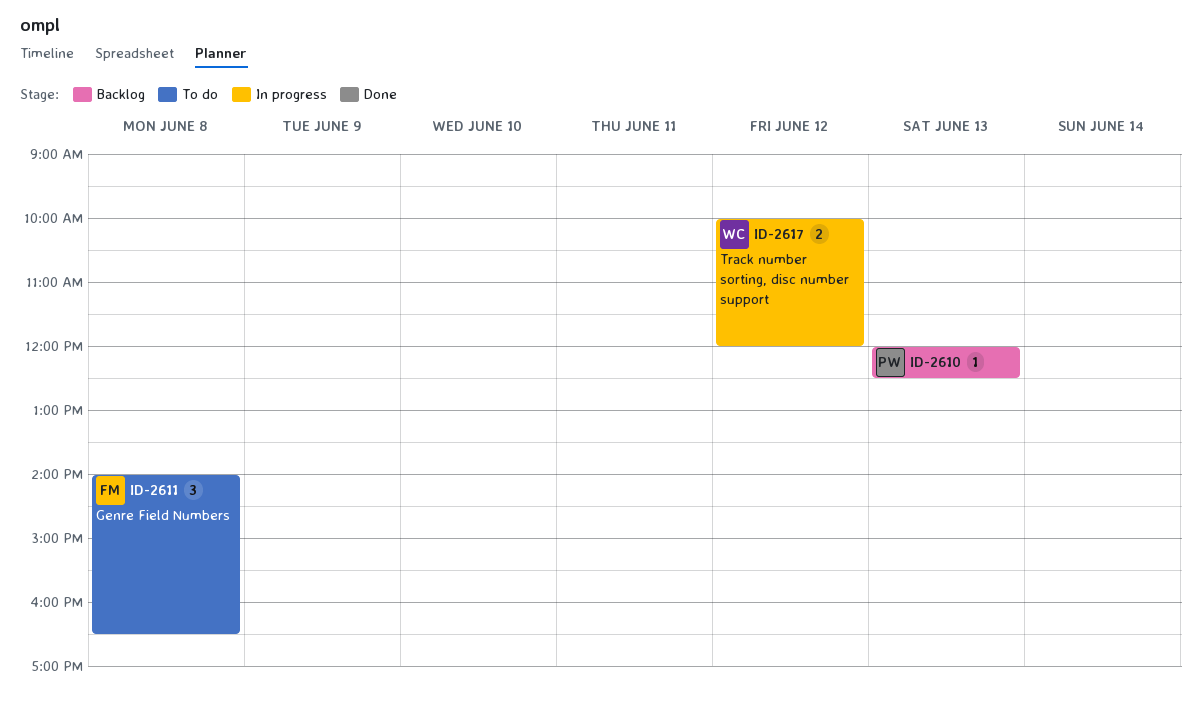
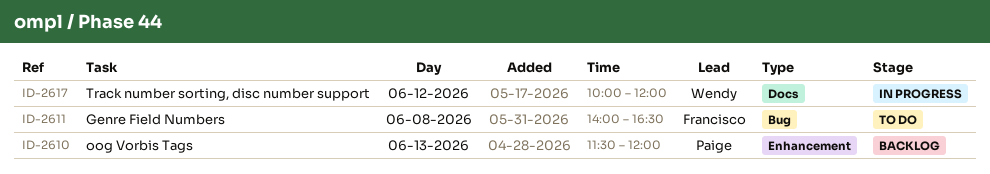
ID-2610, begins: 12:00 -> 11:30
ID-2610, ends: 12:30 -> 12:00

